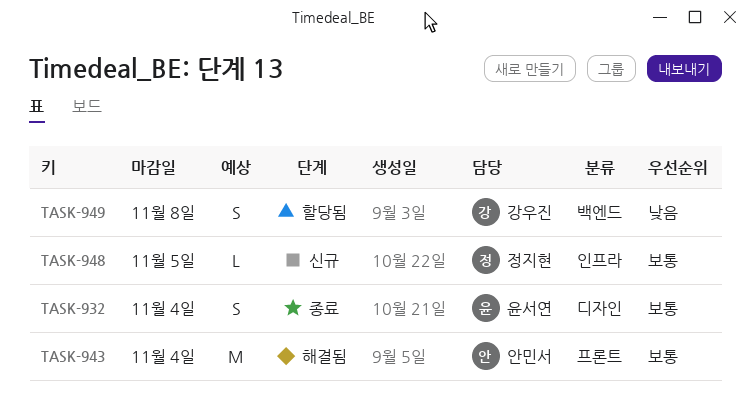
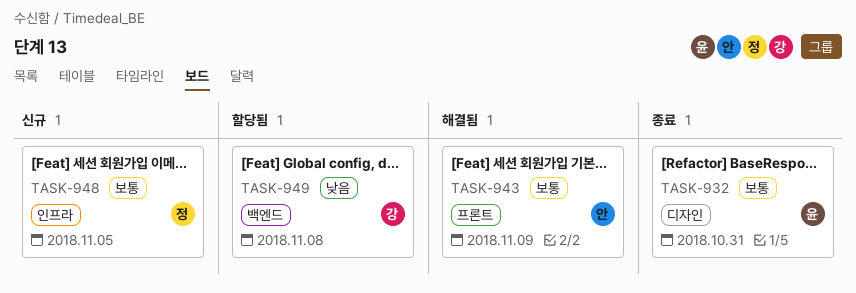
TASK-932, due: Nov 4 -> Oct 31
TASK-943, due: Nov 4 -> Nov 9

